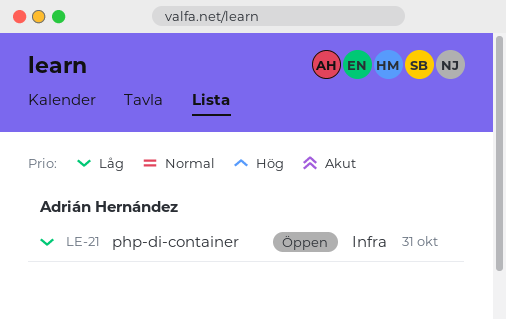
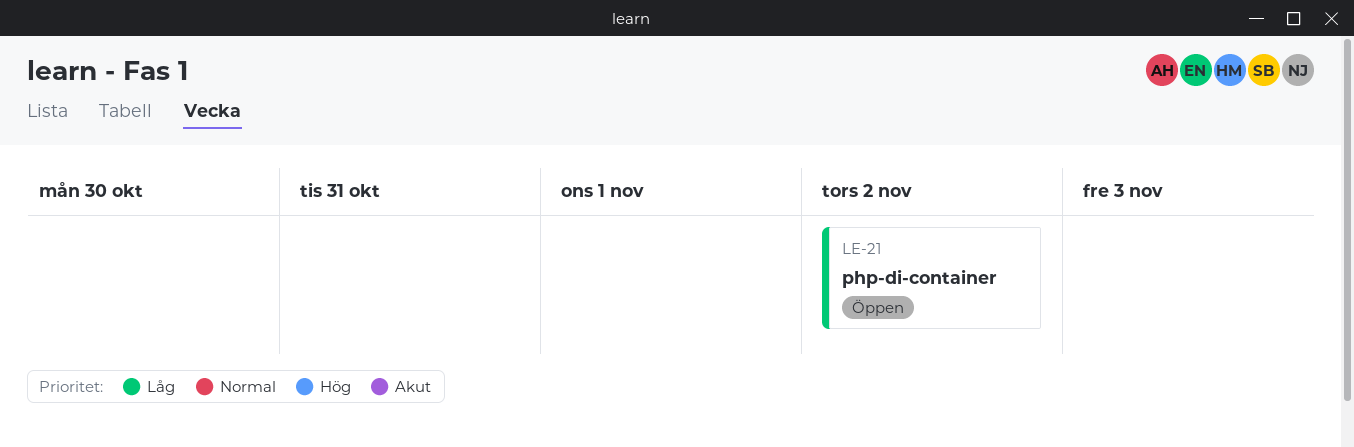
LE-21, due: Oct 31 -> Nov 2

